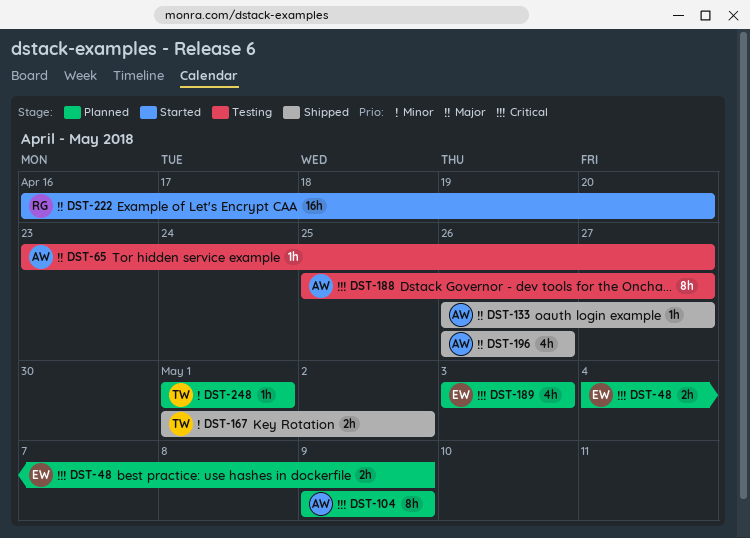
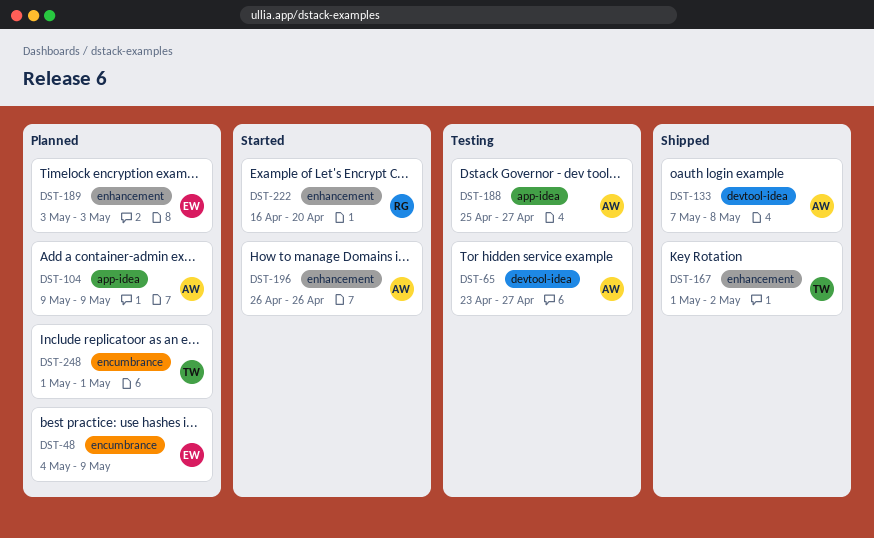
DST-133, start: Apr 26 -> May 7
DST-133, due: Apr 27 -> May 8
DST-196, status: Shipped -> Started

